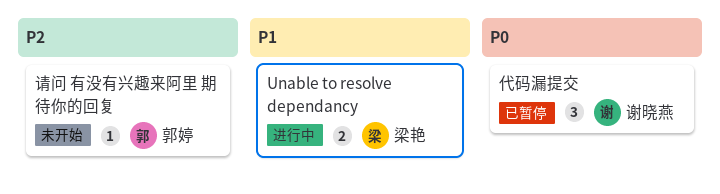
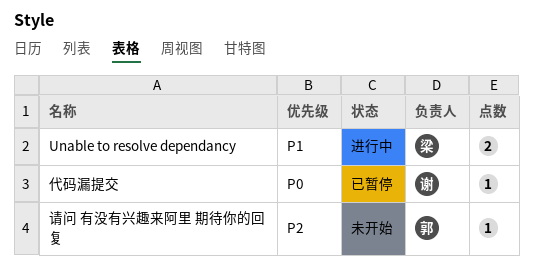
代码漏提交, estimate: 3 -> 1

